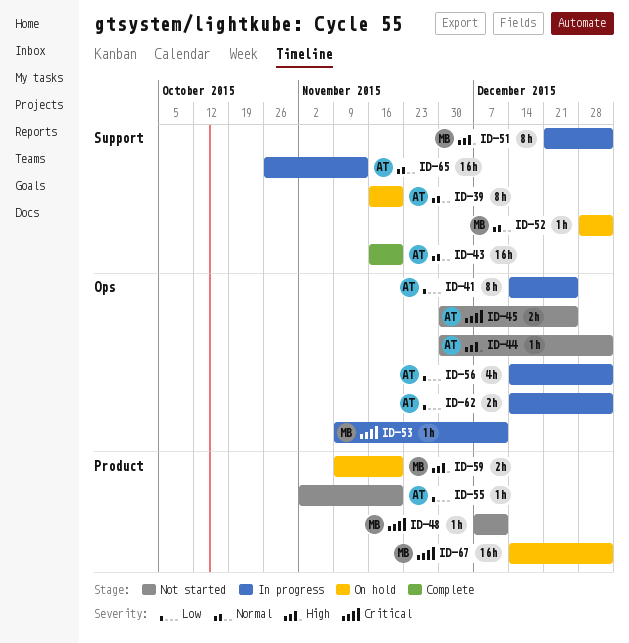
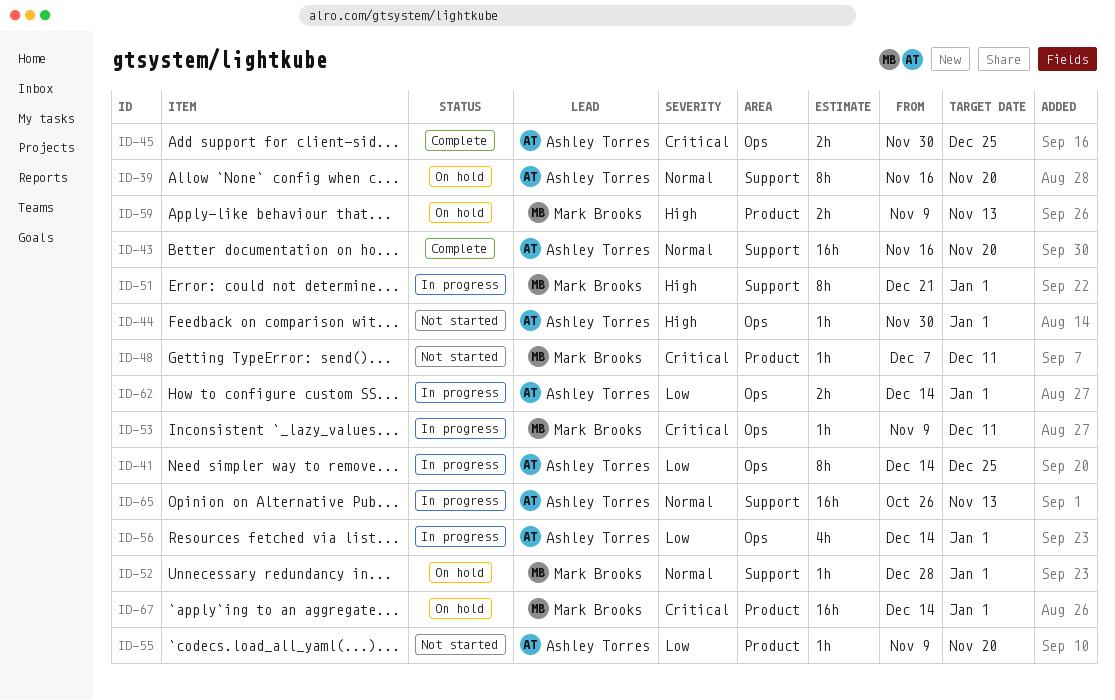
ID-45, status: Not started -> Complete
ID-55, start: Nov 2 -> Nov 9
ID-59, due: Nov 20 -> Nov 13

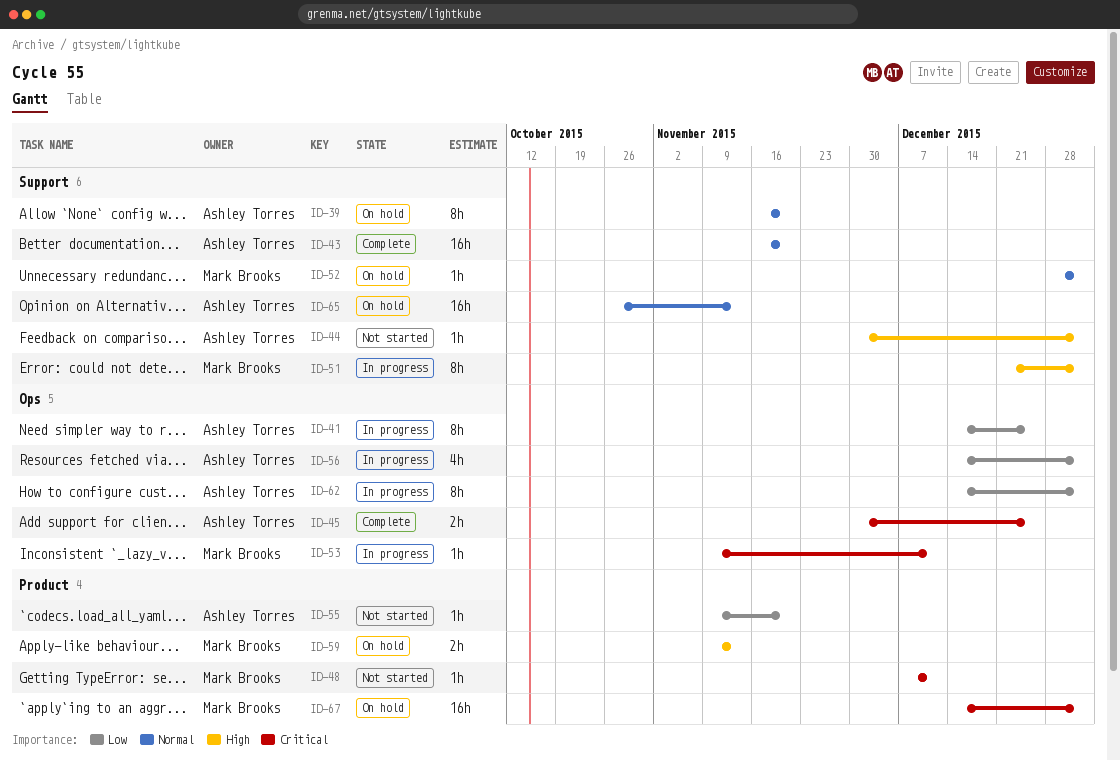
ID-44, label: Ops -> Support
ID-62, estimate: 2h -> 8h
ID-65, status: In progress -> On hold

